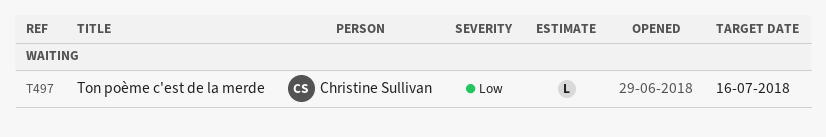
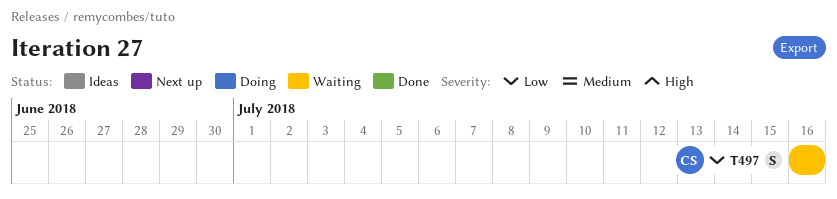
T497, estimate: L -> S

